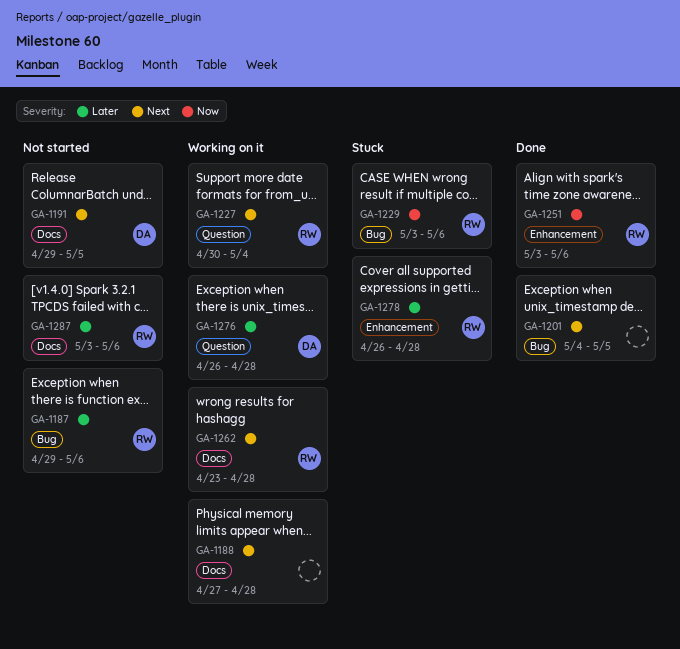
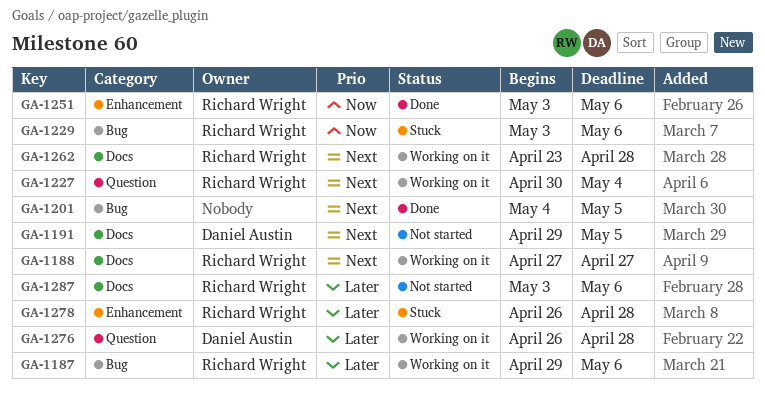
GA-1187, status: Not started -> Working on it
GA-1188, owner: none -> Richard Wright
GA-1188, due: Apr 28 -> Apr 27

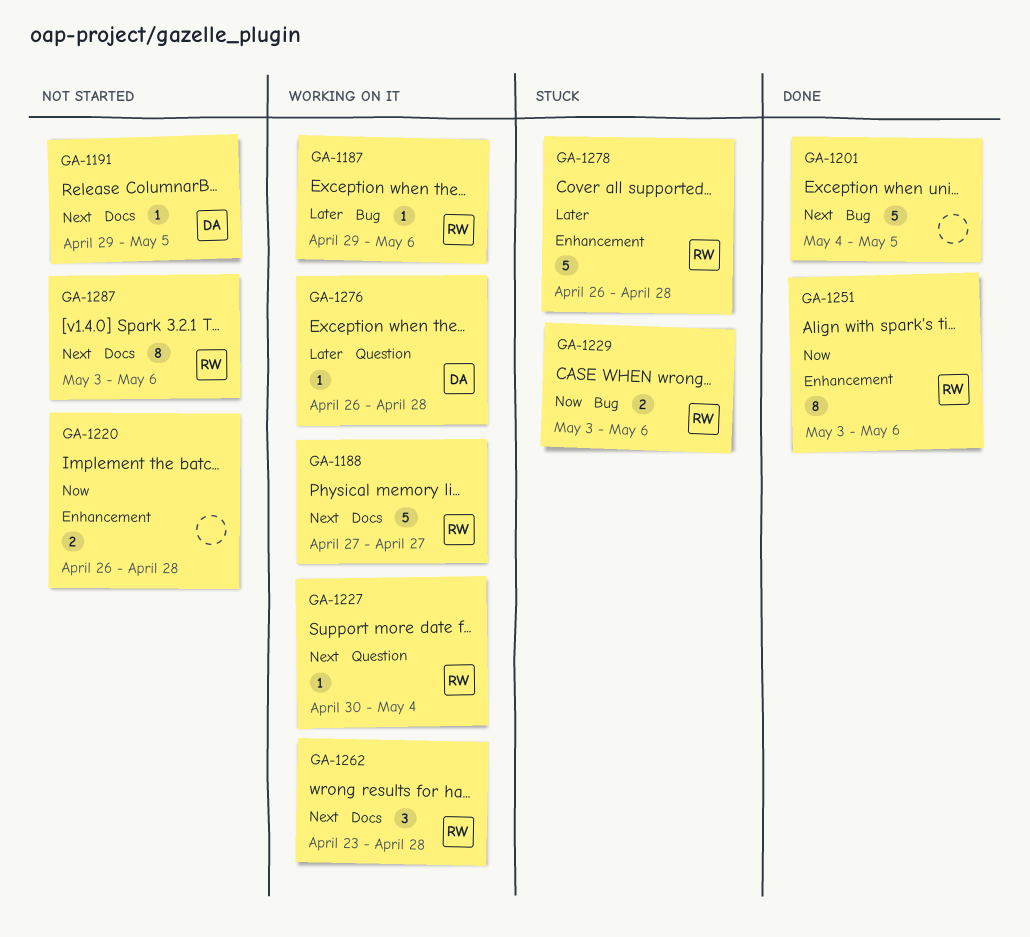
GA-1220: none -> present
GA-1287, priority: Later -> Next

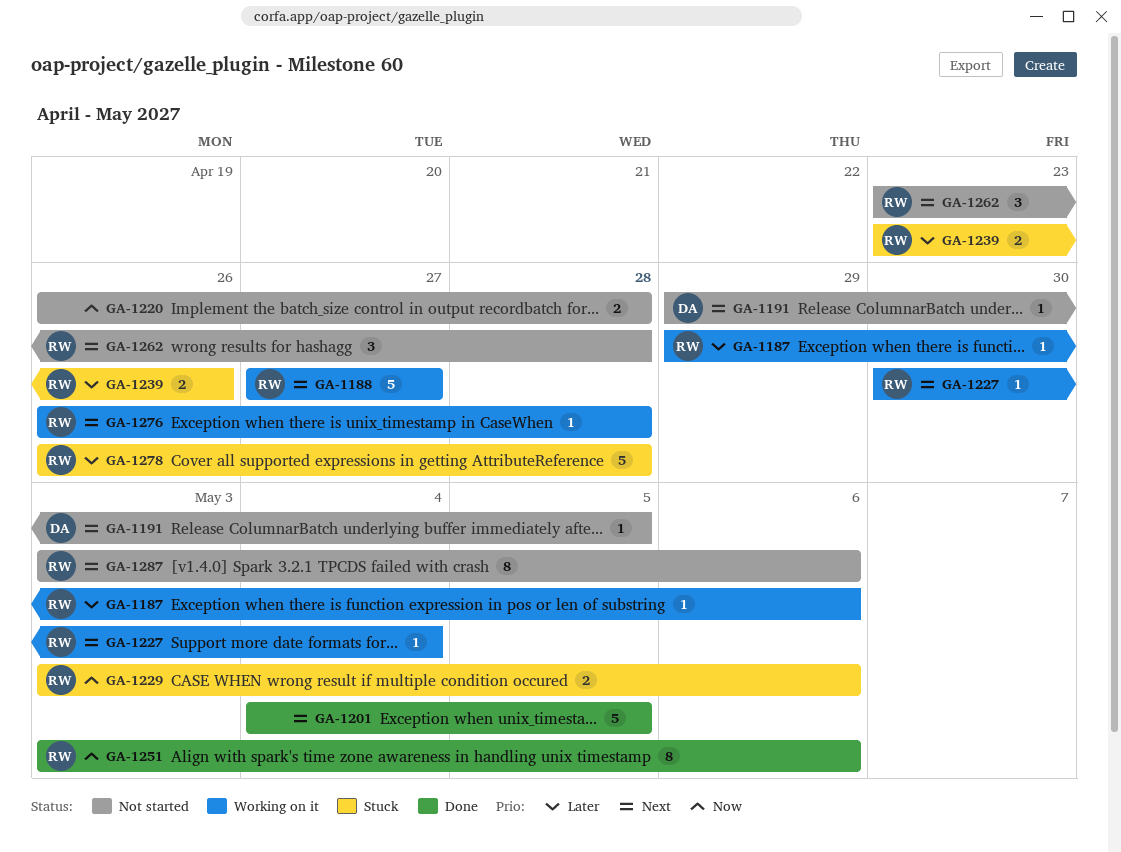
GA-1239: none -> present
GA-1262, status: Working on it -> Not started
GA-1276, owner: DA -> RW
GA-1276, priority: Later -> Next

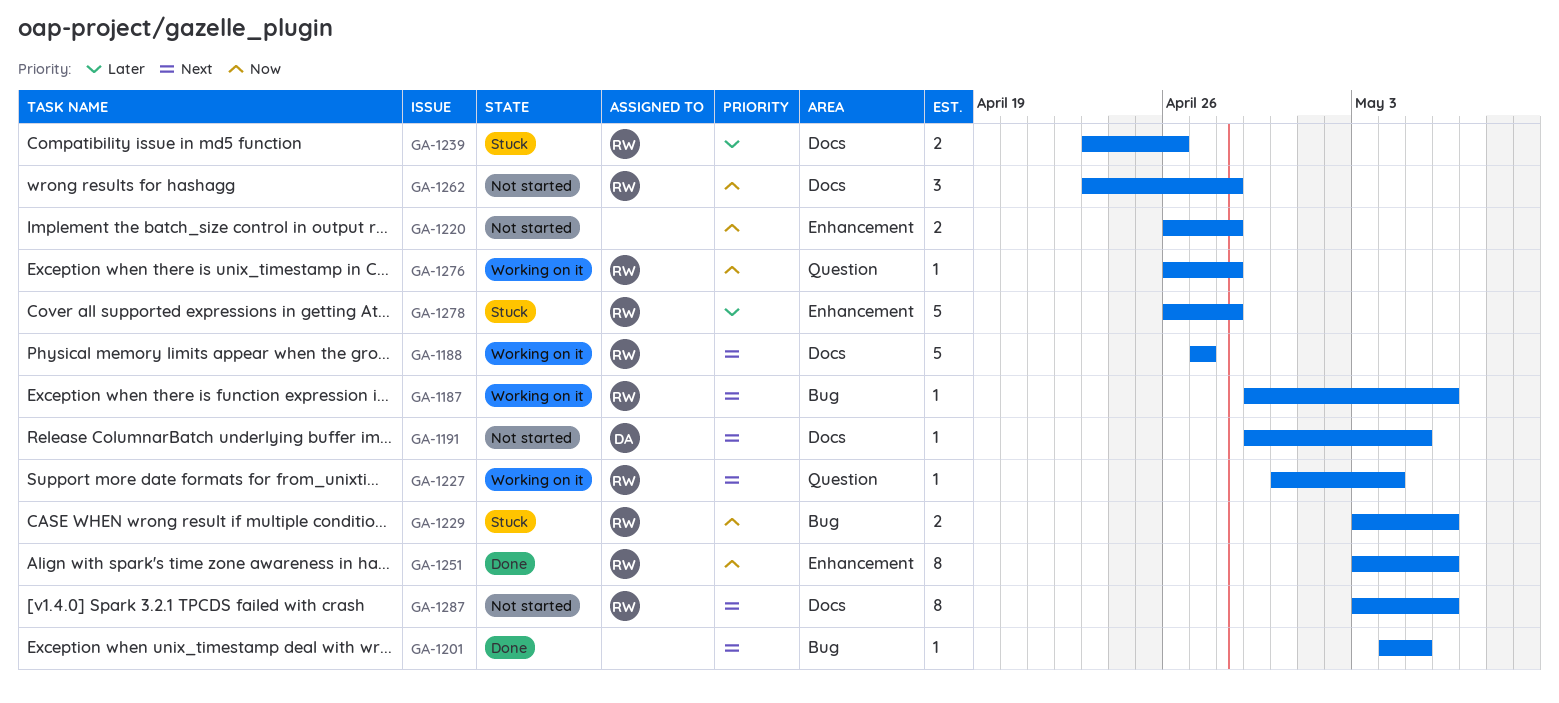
GA-1187, priority: Later -> Next
GA-1201, estimate: 5 -> 1
GA-1262, priority: Next -> Now
GA-1276, priority: Next -> Now

